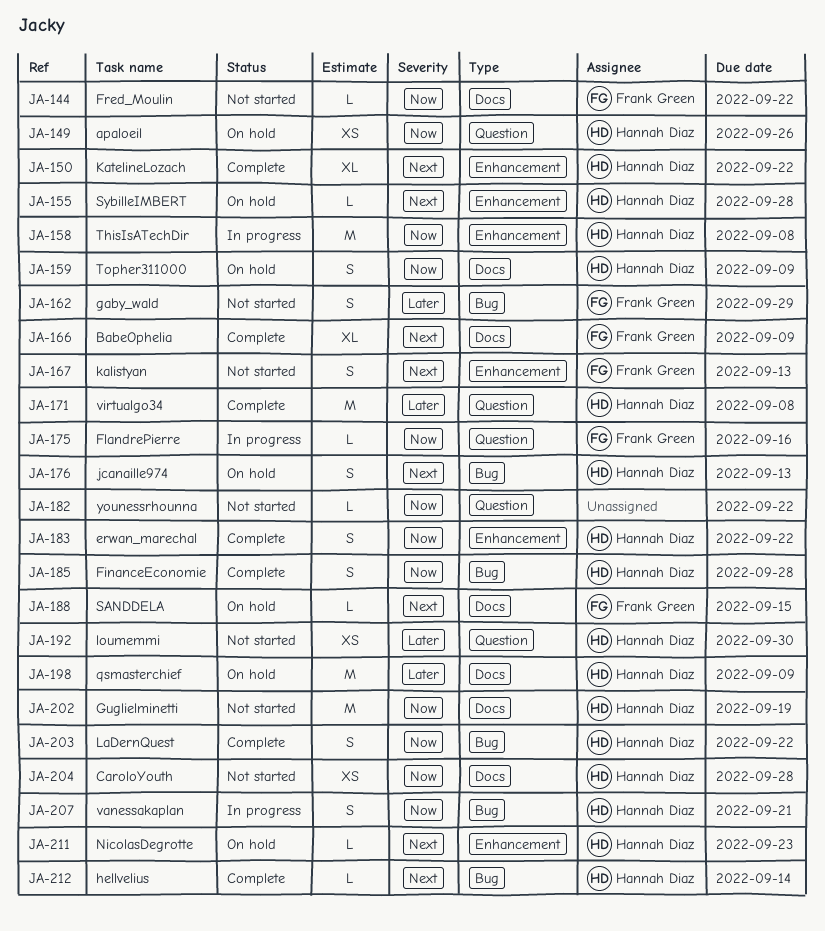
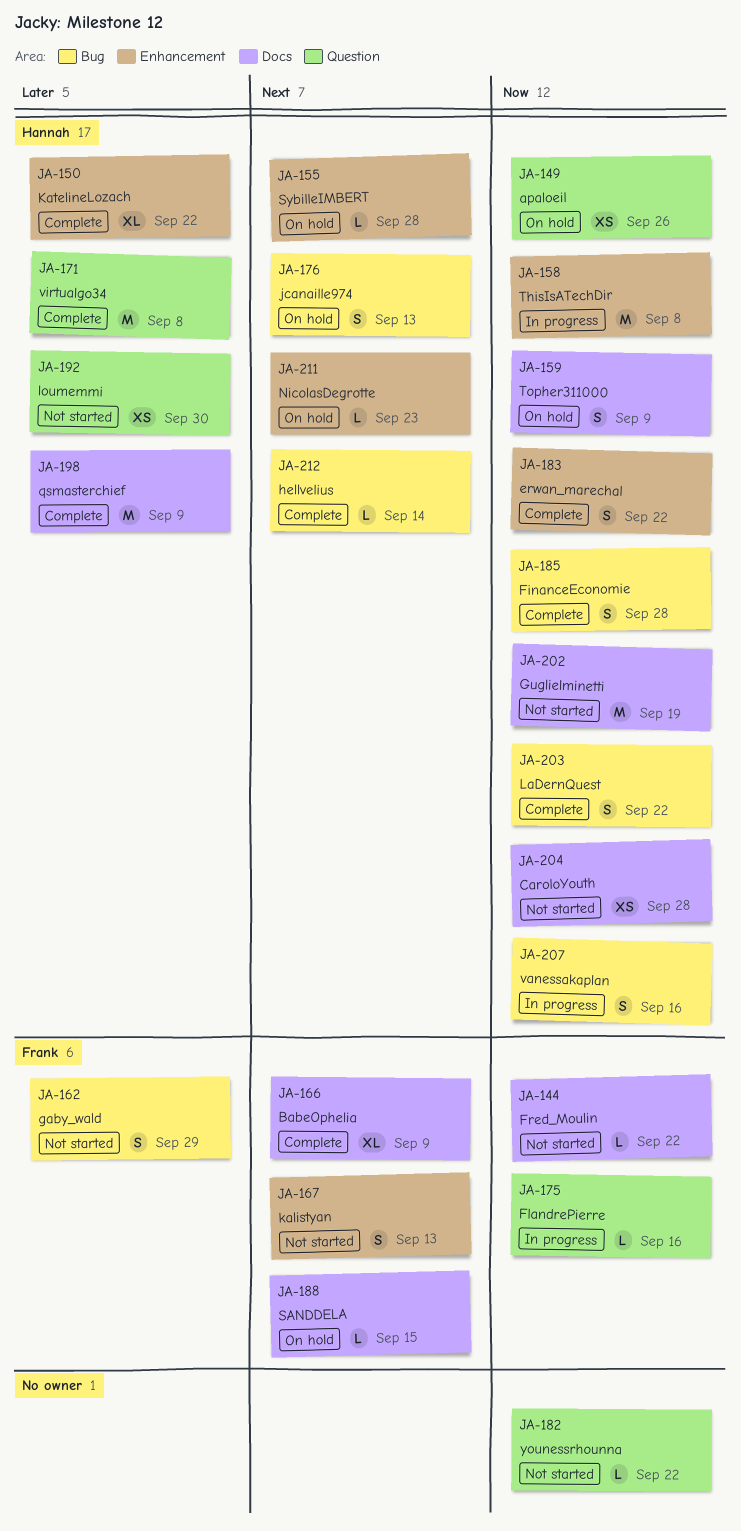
JA-150, priority: Next -> Later
JA-198, status: On hold -> Complete
JA-207, due: Sep 21 -> Sep 16

